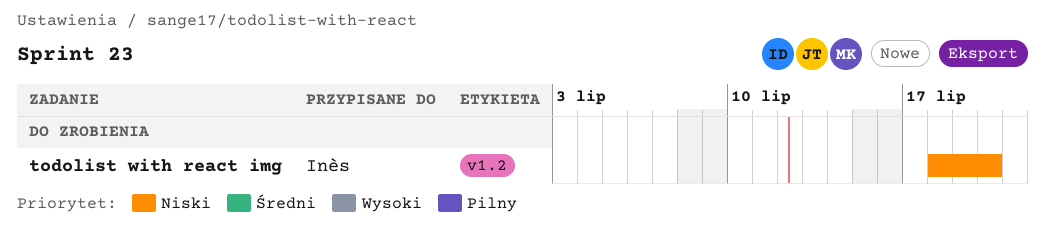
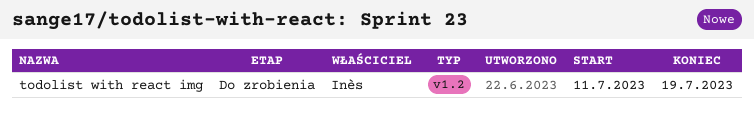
todolist with react img, start: Jul 18 -> Jul 11
todolist with react img, due: Jul 20 -> Jul 19

